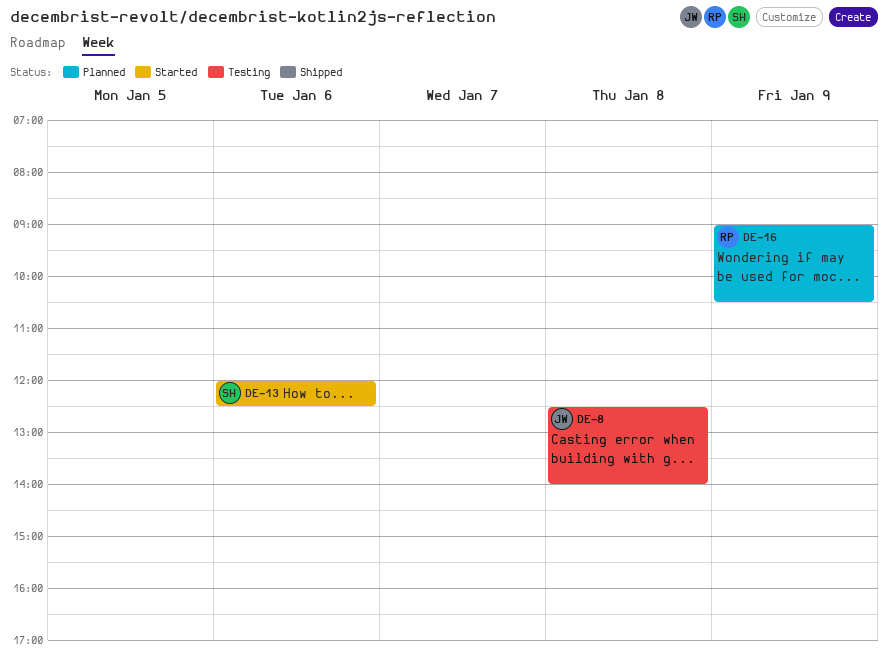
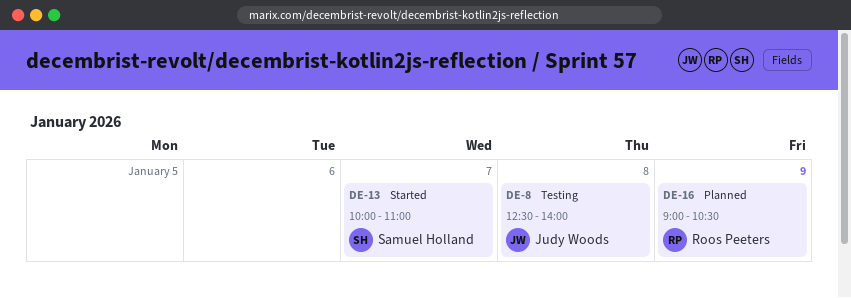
DE-13, day: Jan 6 -> Jan 7
DE-13, begins: 12:00 -> 10:00
DE-13, ends: 12:30 -> 11:00

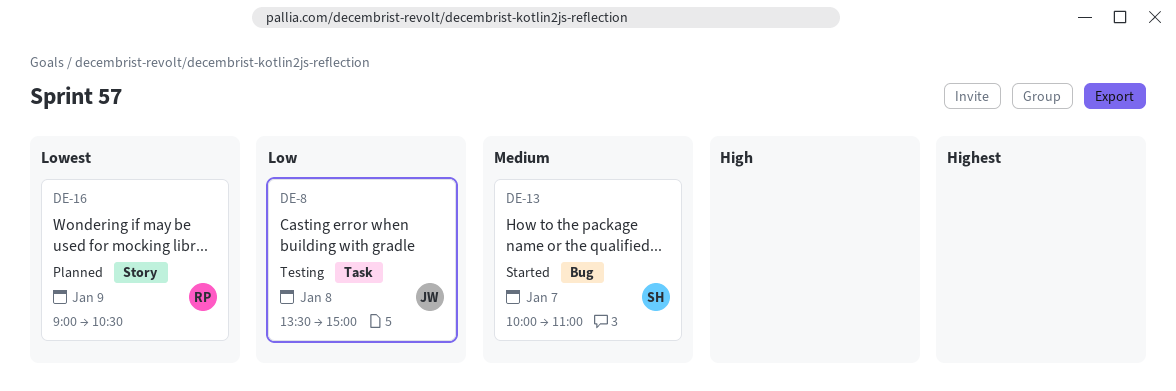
DE-8, begins: 12:30 -> 13:30
DE-8, ends: 14:00 -> 15:00

